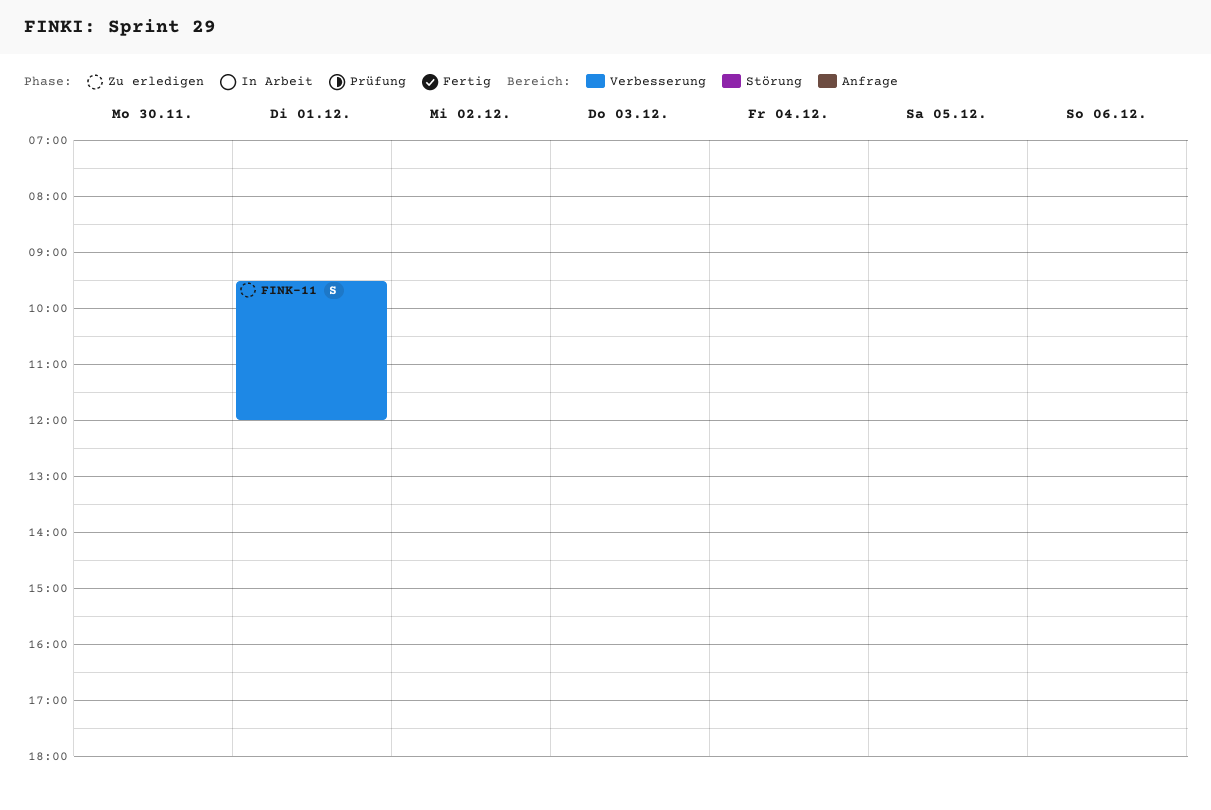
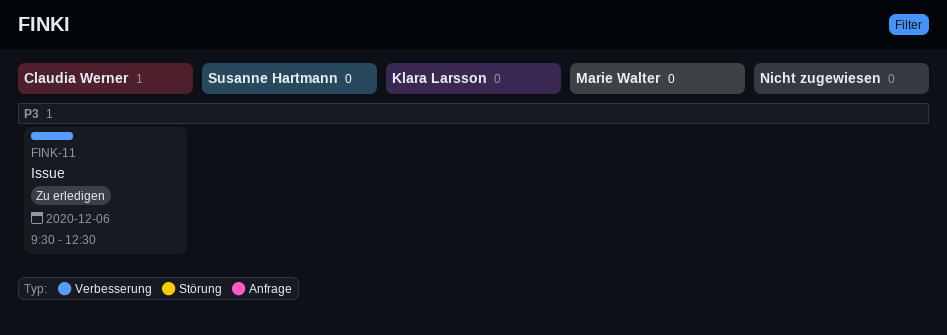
FINK-11, day: Dec 1 -> Dec 6
FINK-11, ends: 12:00 -> 12:30

